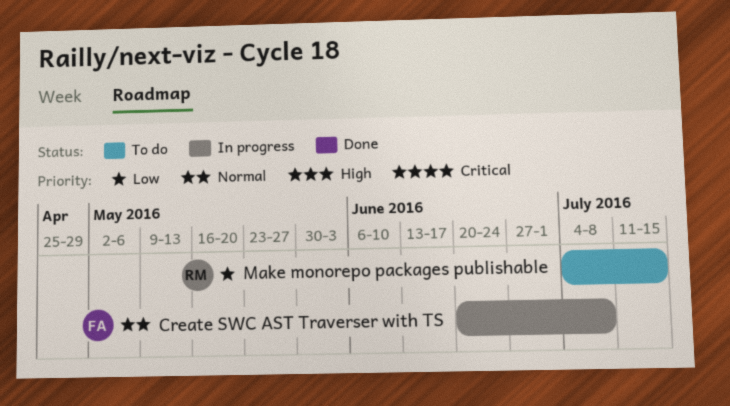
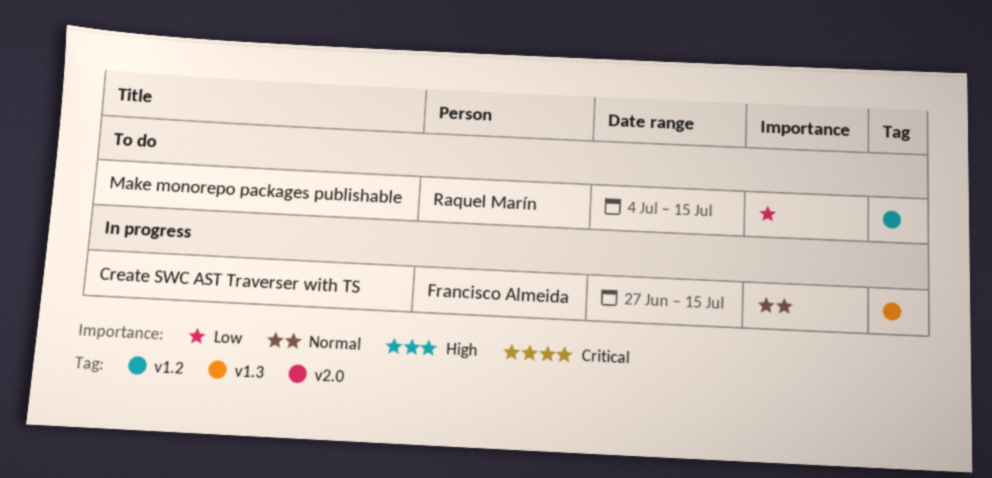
Create SWC AST Traverser with TS, start: Jun 20 -> Jun 27
Create SWC AST Traverser with TS, due: Jul 8 -> Jul 15

